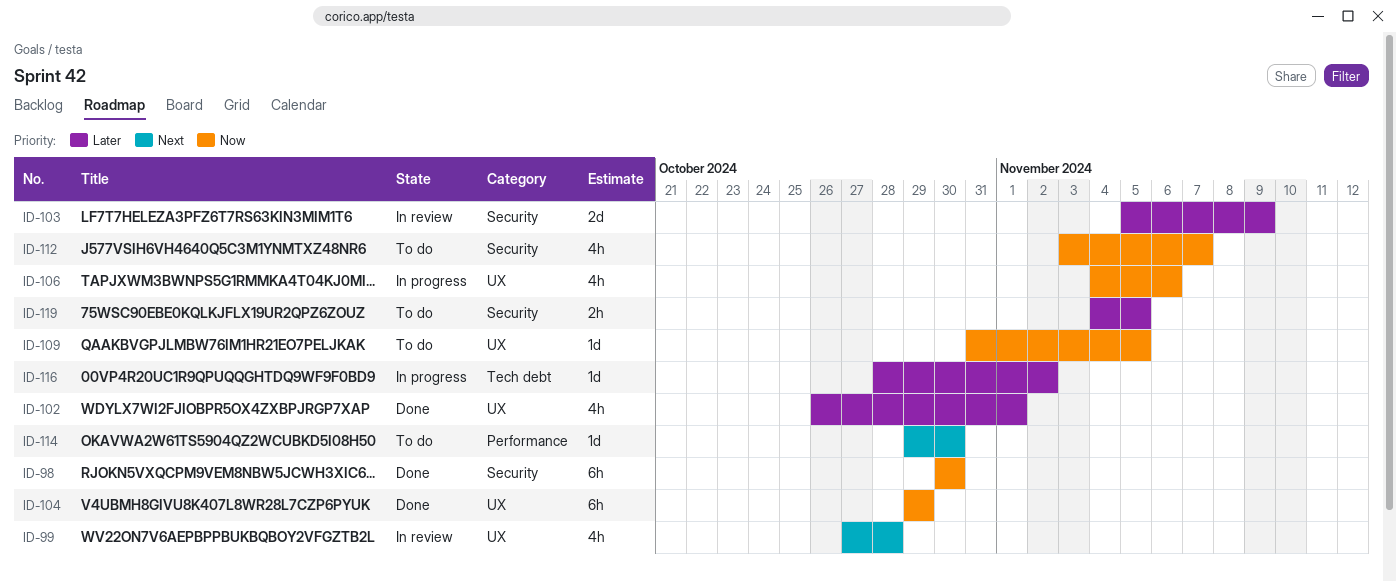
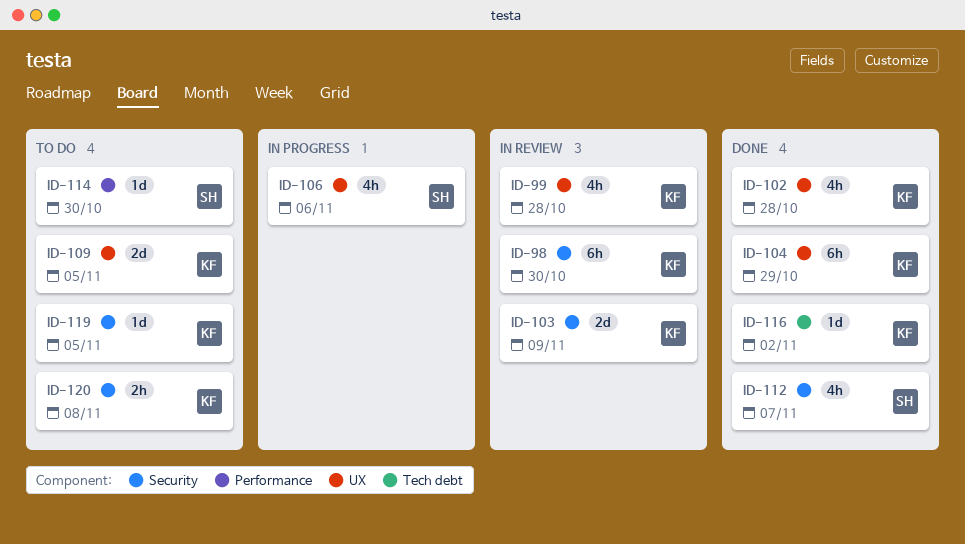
ID-98, status: Done -> In review
ID-102, due: Nov 1 -> Oct 28
ID-109, estimate: 1d -> 2d
ID-112, status: To do -> Done
ID-116, status: In progress -> Done
ID-119, estimate: 2h -> 1d
ID-120: none -> present

